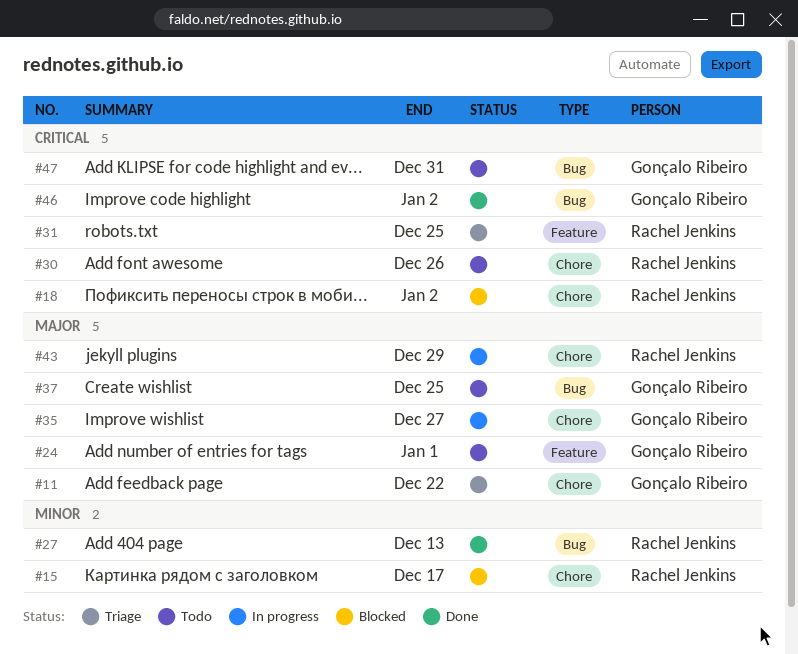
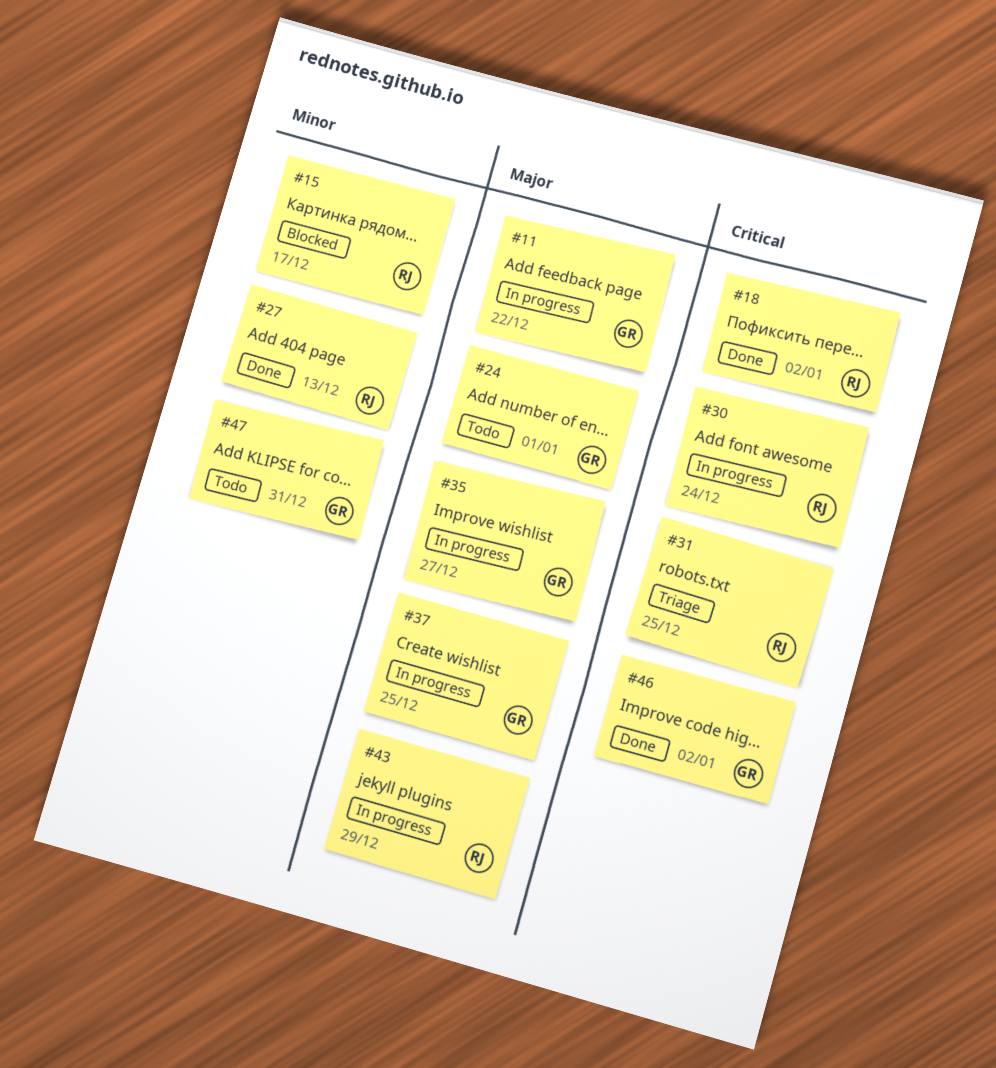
#11, status: Triage -> In progress
#18, status: Blocked -> Done
#30, status: Todo -> In progress
#30, due: Dec 26 -> Dec 24
#37, status: Todo -> In progress
#47, priority: Critical -> Minor

